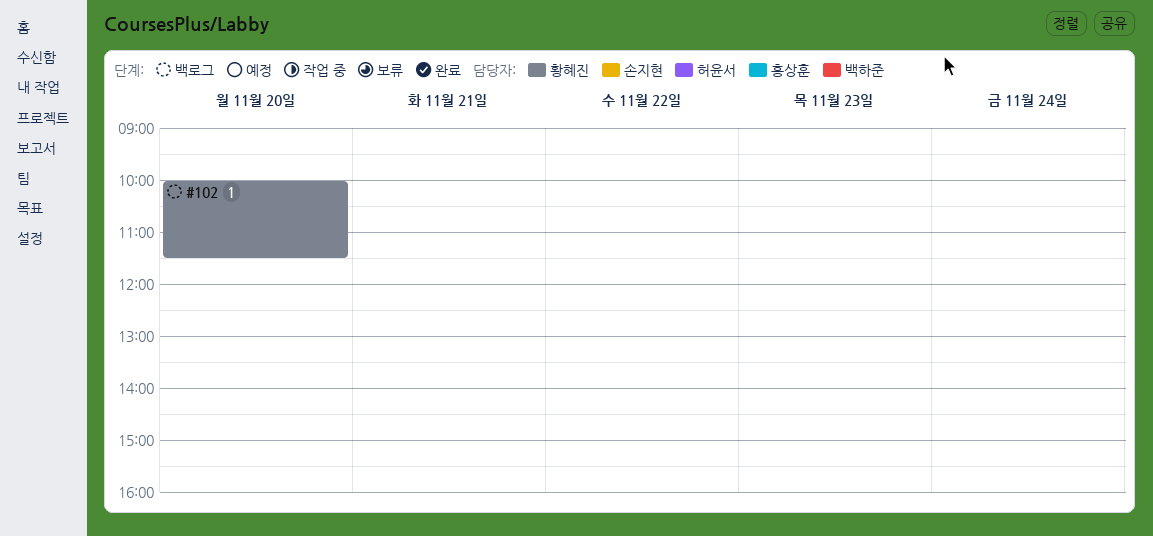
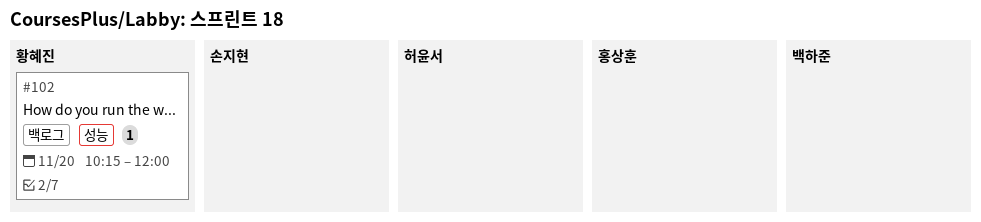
#102, begins: 10:00 -> 10:15
#102, ends: 11:30 -> 12:00

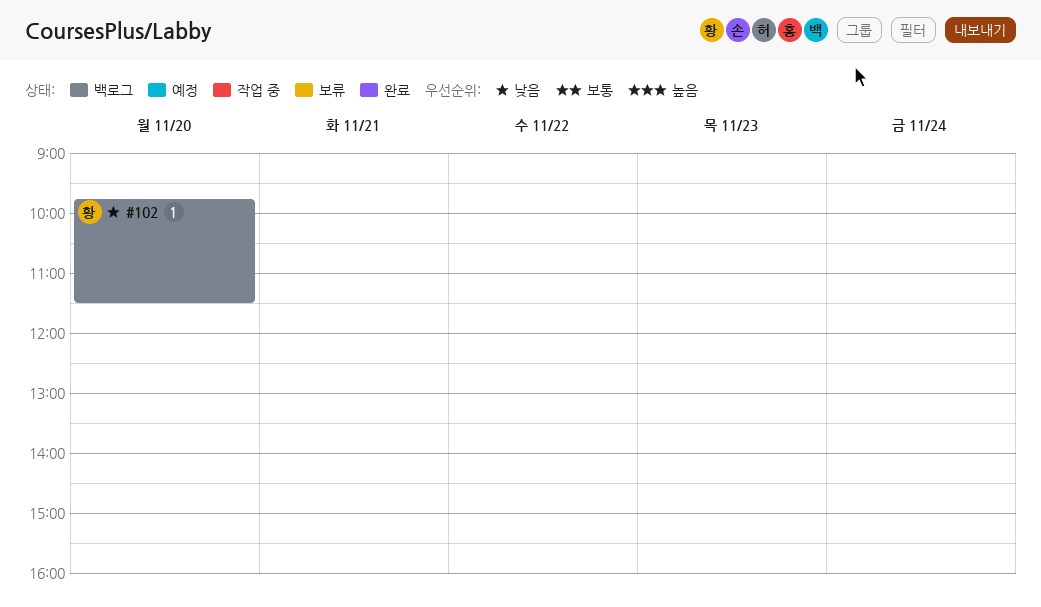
#102, begins: 10:15 -> 09:45
#102, ends: 12:00 -> 11:30

